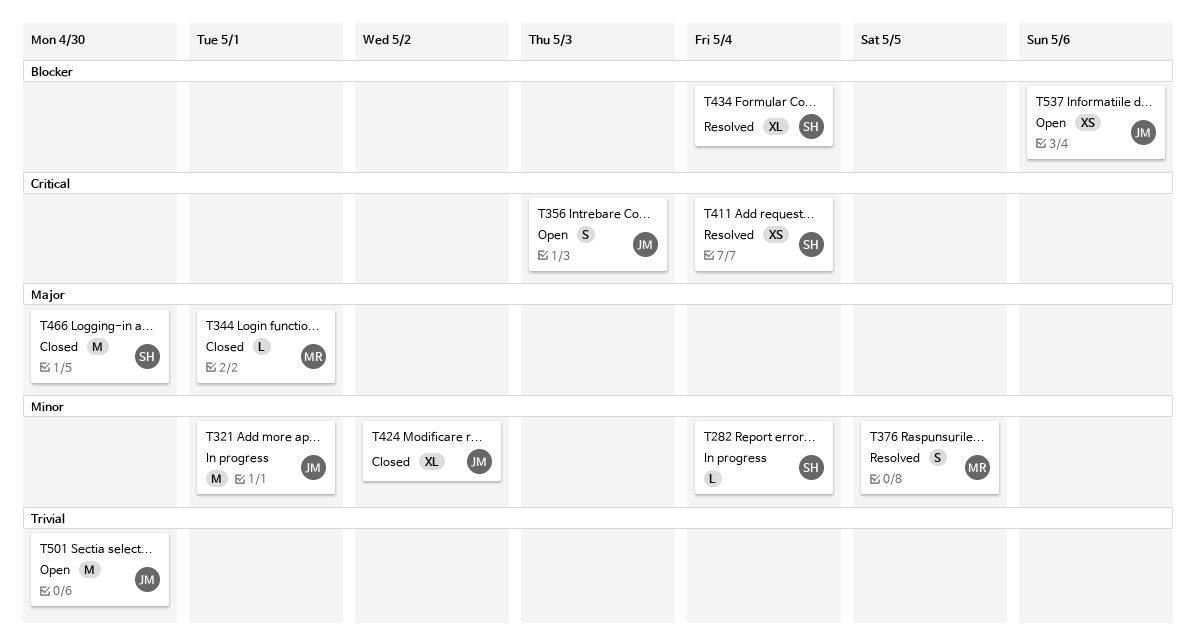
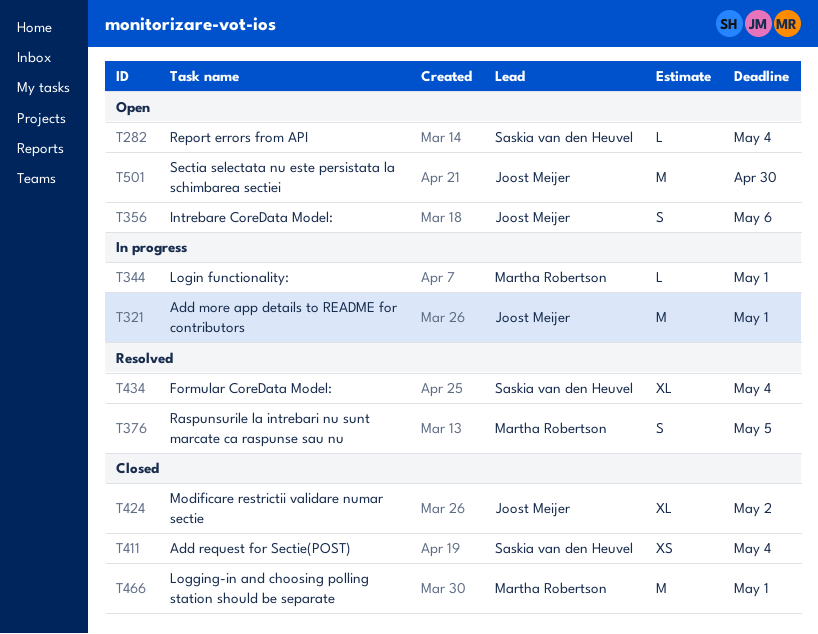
T282, status: In progress -> Open
T344, status: Closed -> In progress
T356, due: May 3 -> May 6
T411, status: Resolved -> Closed
T466, owner: Saskia van den Heuvel -> Martha Robertson
T466, due: Apr 30 -> May 1
T537: present -> none

